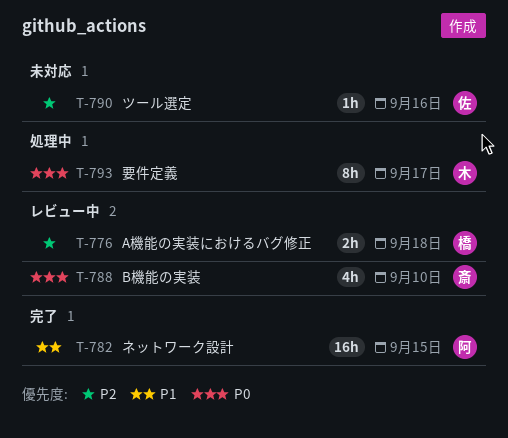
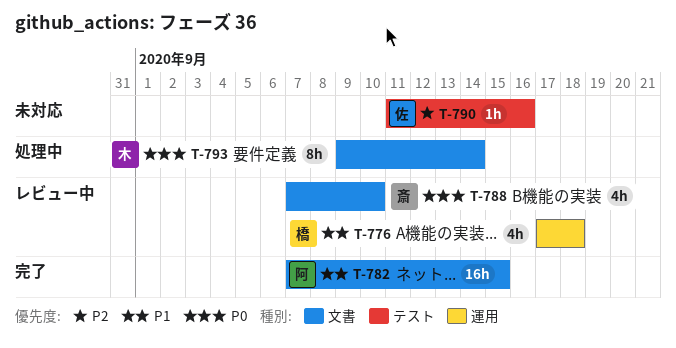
T-776, priority: P2 -> P1
T-776, estimate: 2h -> 4h
T-793, due: Sep 17 -> Sep 14

